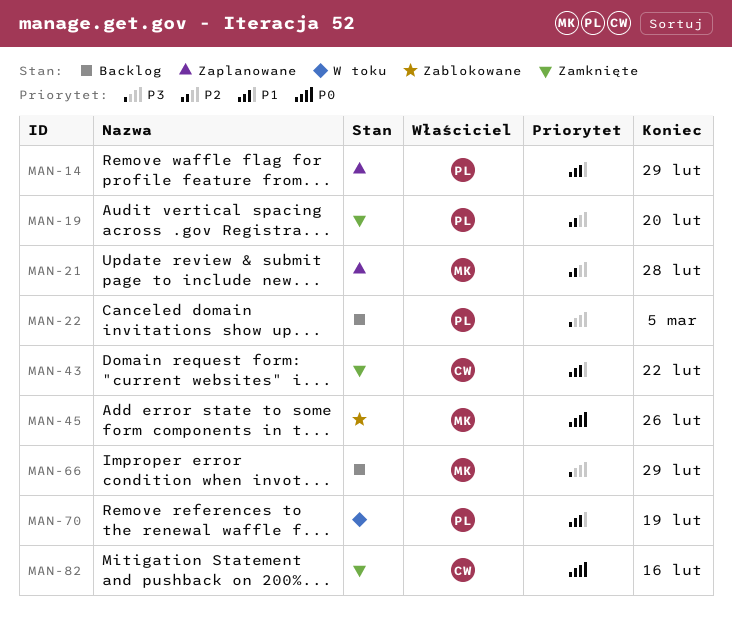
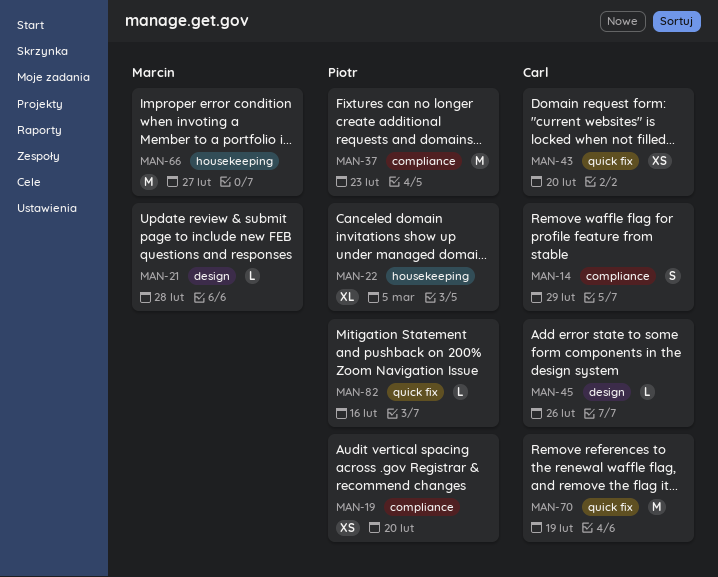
MAN-14, owner: Piotr -> Carl
MAN-37: none -> present
MAN-43, due: Feb 22 -> Feb 20
MAN-45, owner: Marcin -> Carl
MAN-66, due: Feb 29 -> Feb 27
MAN-70, owner: Piotr -> Carl
MAN-82, owner: Carl -> Piotr

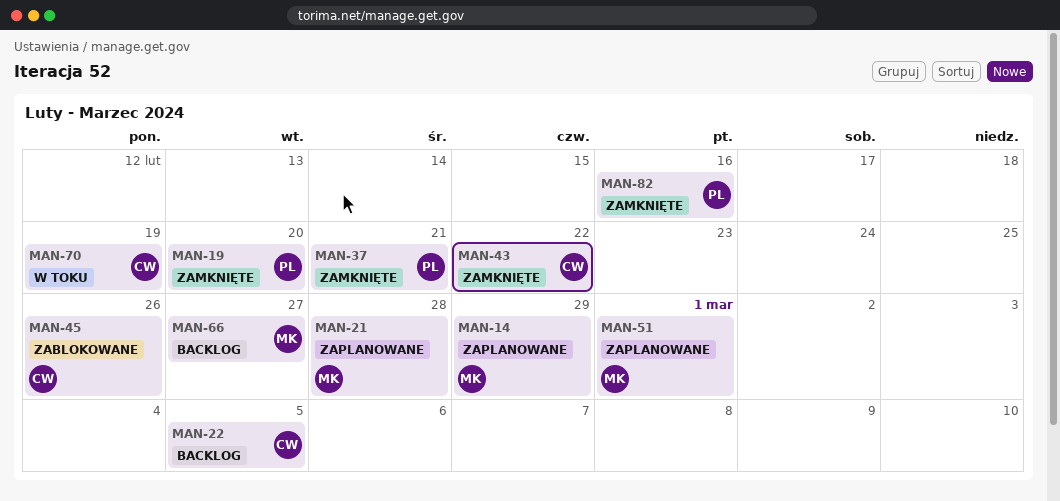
MAN-14, owner: Carl -> Marcin
MAN-22, owner: Piotr -> Carl
MAN-37, due: Feb 23 -> Feb 21
MAN-43, due: Feb 20 -> Feb 22
MAN-51: none -> present

